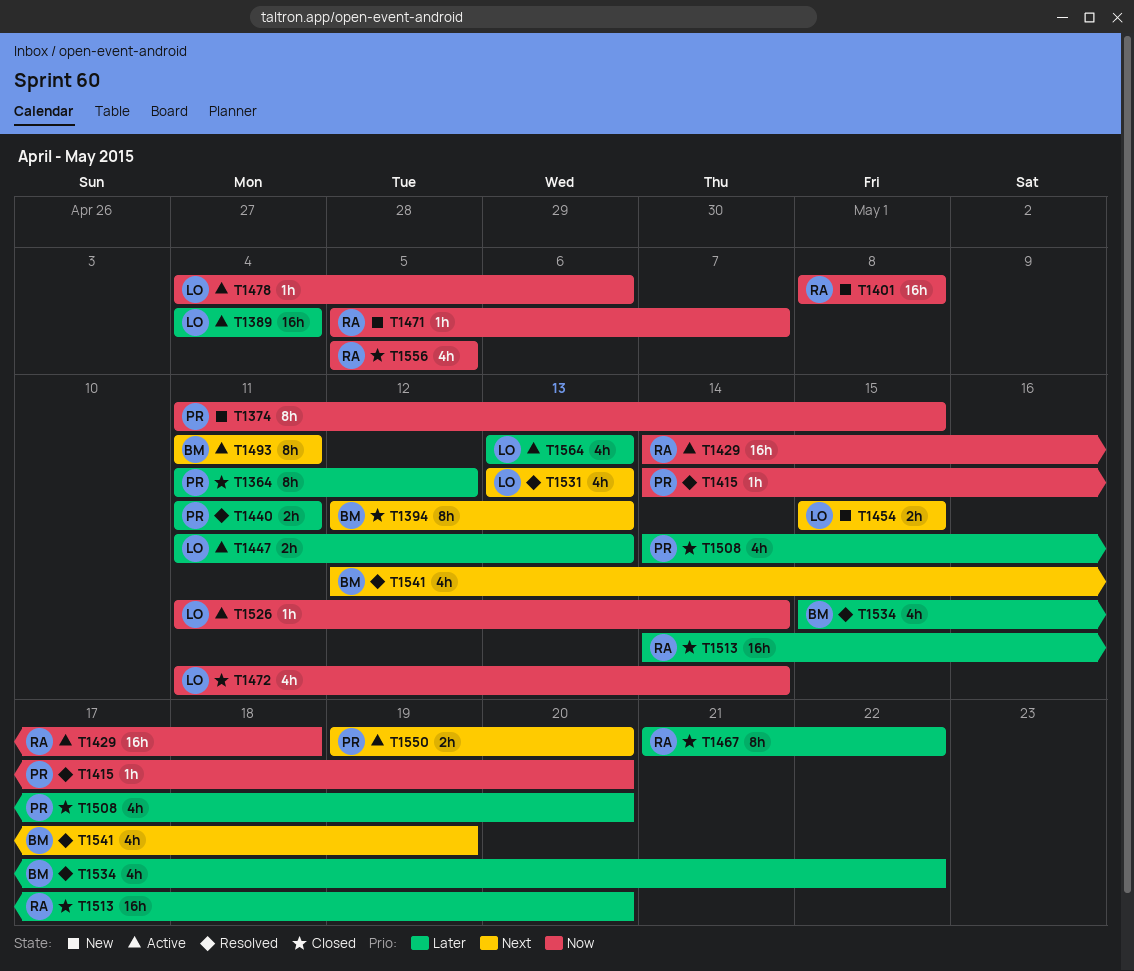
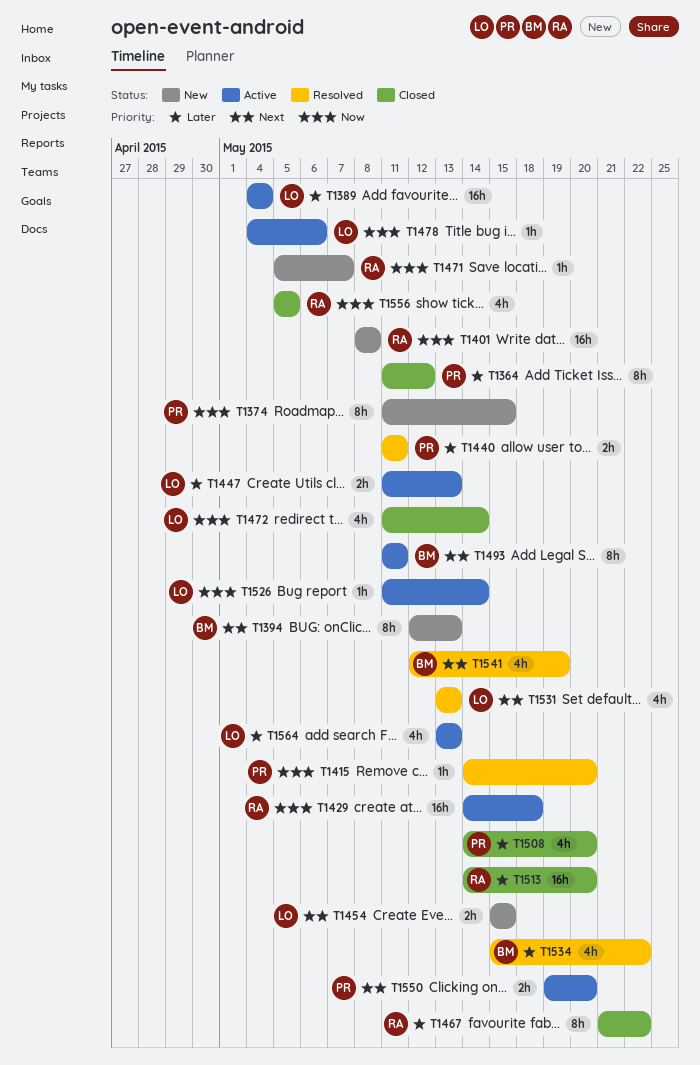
T1394, status: Closed -> New

